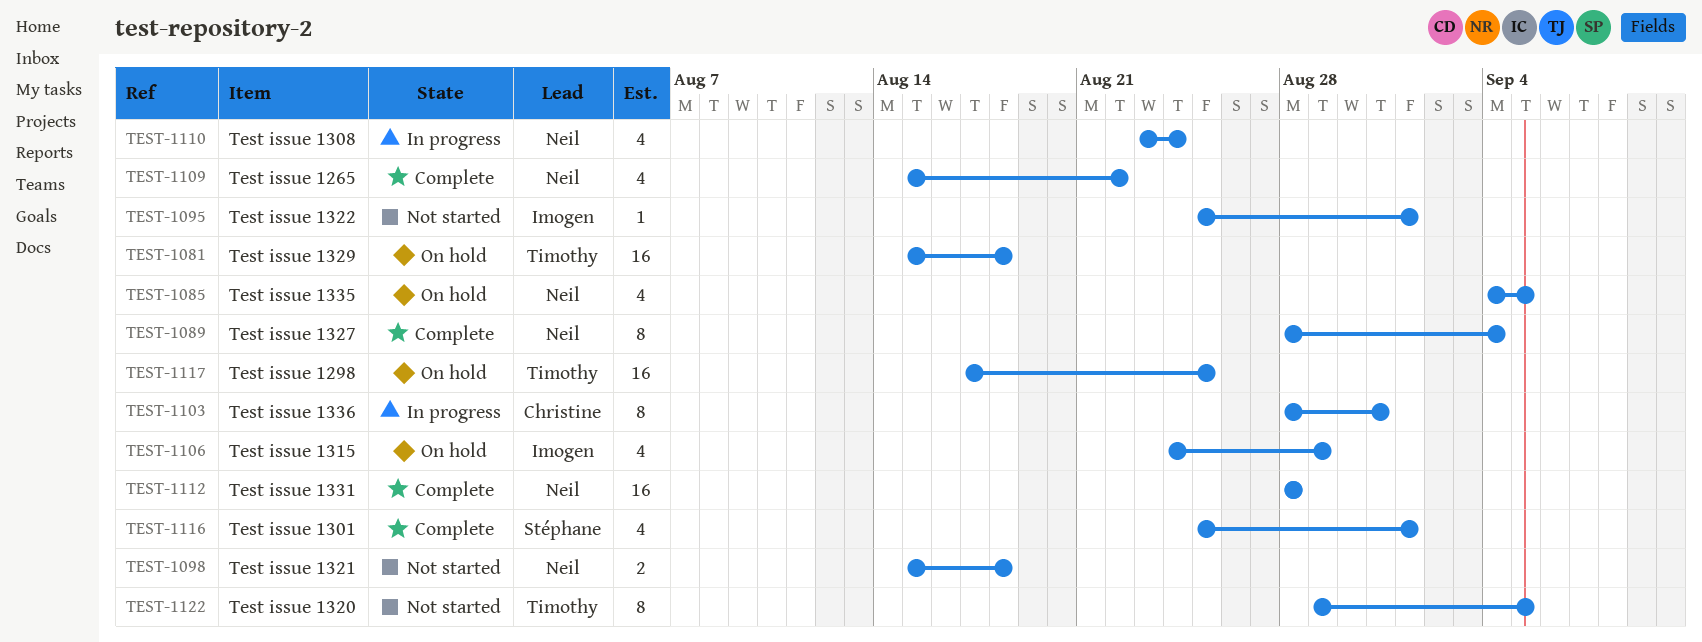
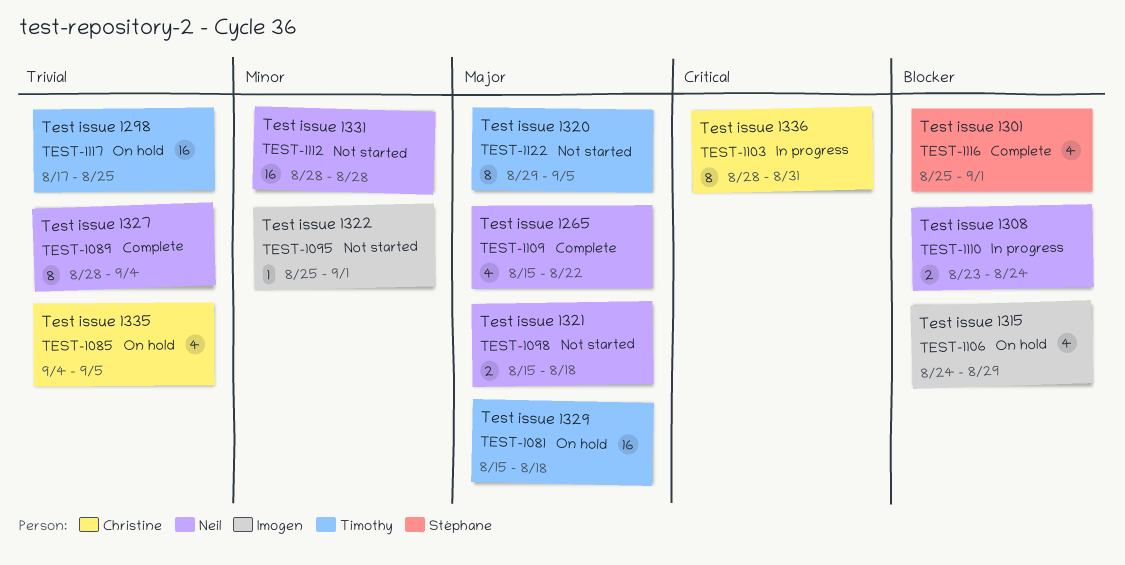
TEST-1085, owner: Neil -> Christine
TEST-1110, estimate: 4 -> 2
TEST-1112, status: Complete -> Not started

